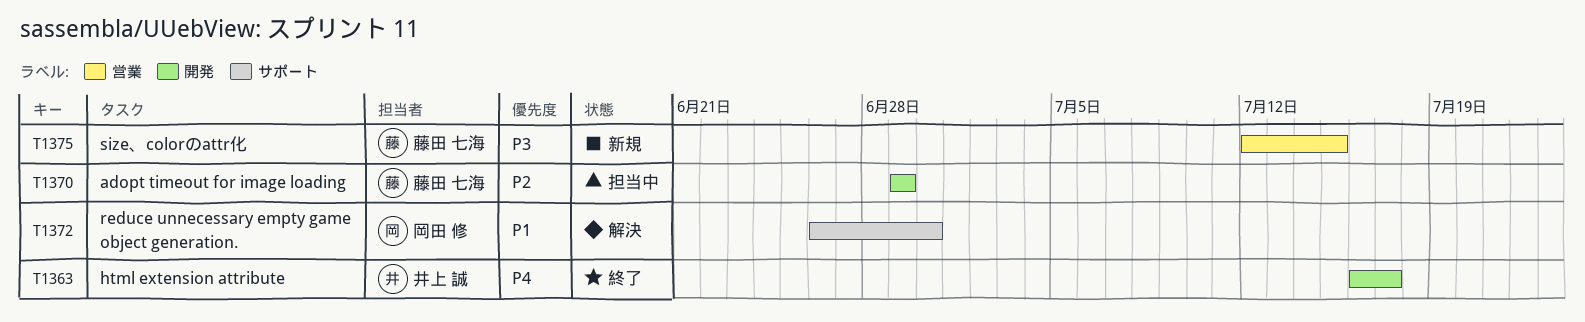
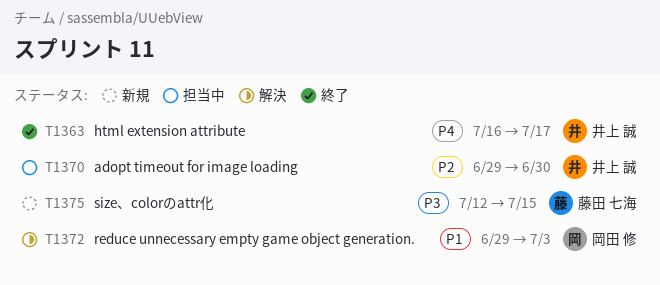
T1370, owner: 藤田 七海 -> 井上 誠
T1370, due: Jun 29 -> Jun 30
T1372, start: Jun 26 -> Jun 29
T1372, due: Jun 30 -> Jul 3

